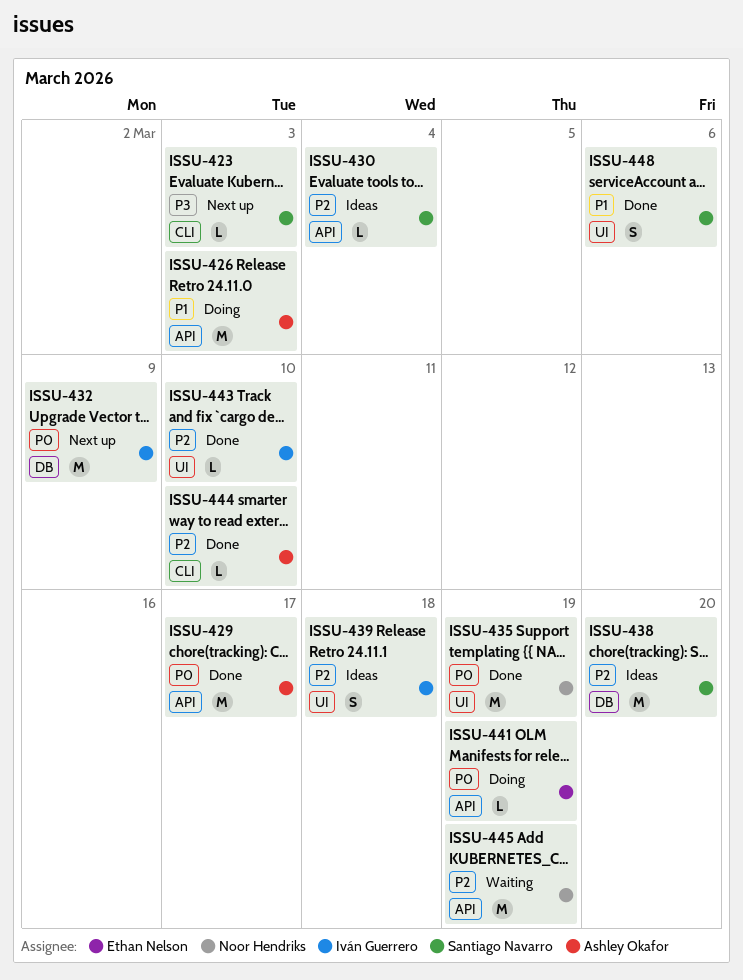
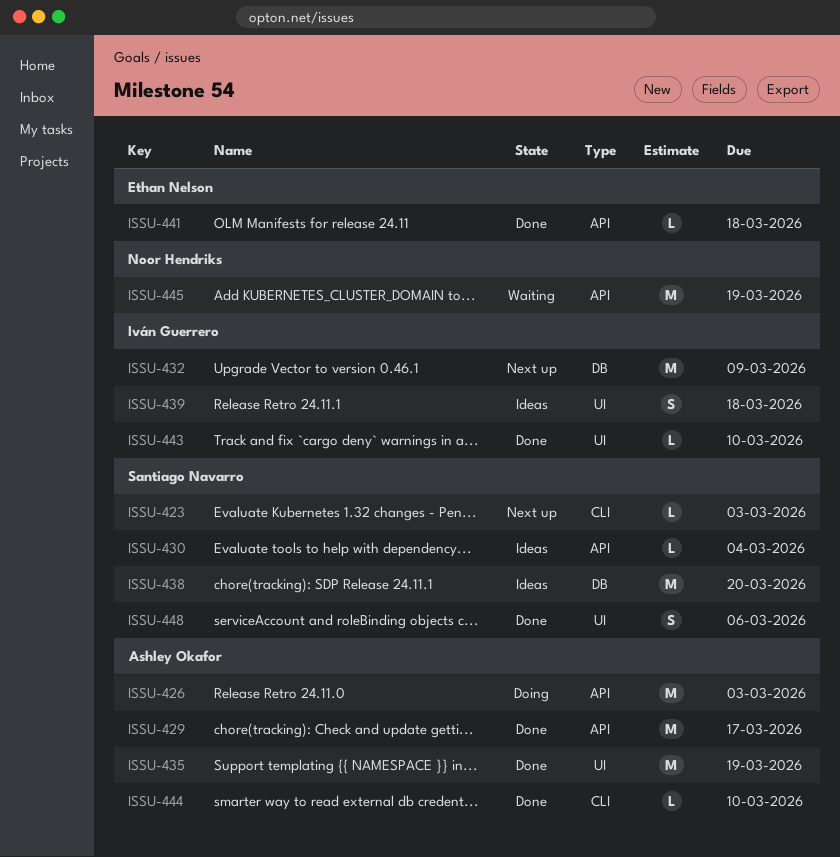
ISSU-435, owner: Noor Hendriks -> Ashley Okafor
ISSU-441, status: Doing -> Done
ISSU-441, due: Mar 19 -> Mar 18

